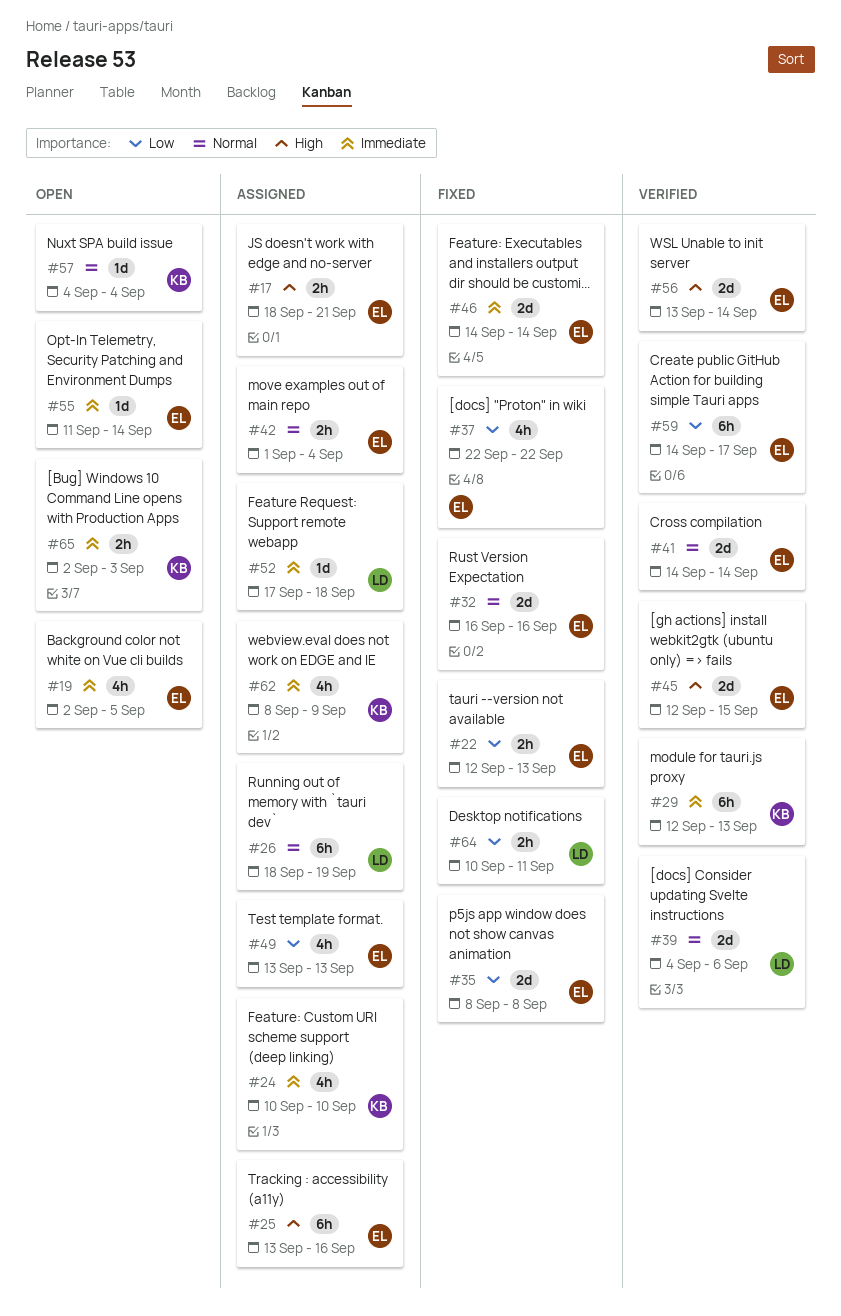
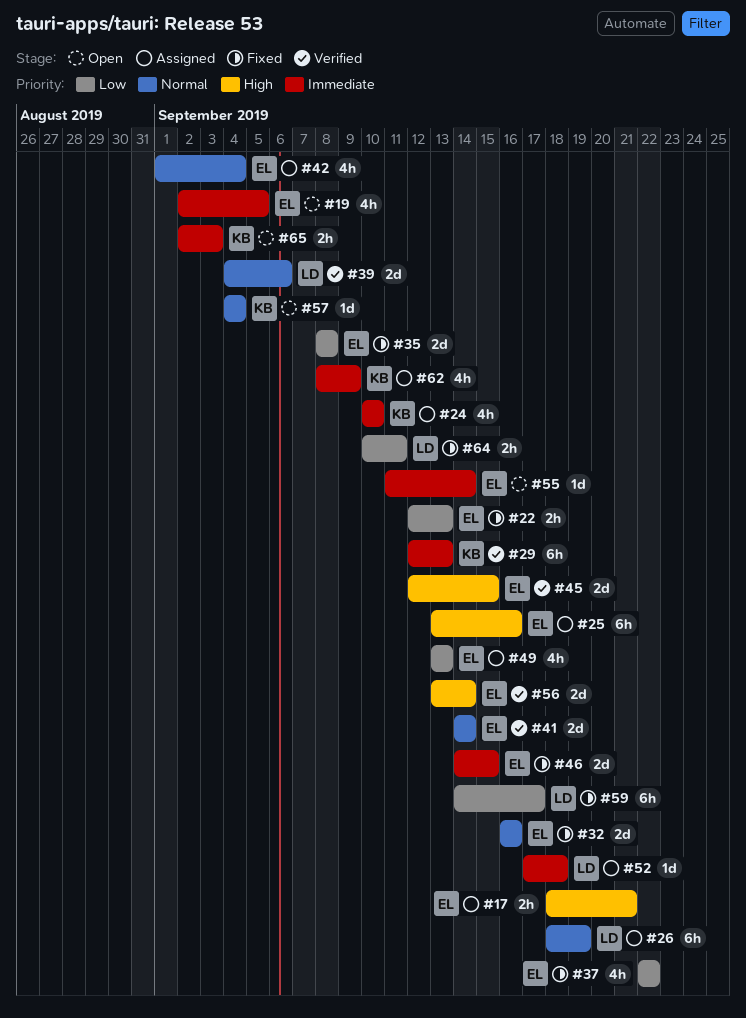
#42, estimate: 2h -> 4h
#46, due: Sep 14 -> Sep 15
#59, status: Verified -> Fixed
#59, owner: EL -> LD

